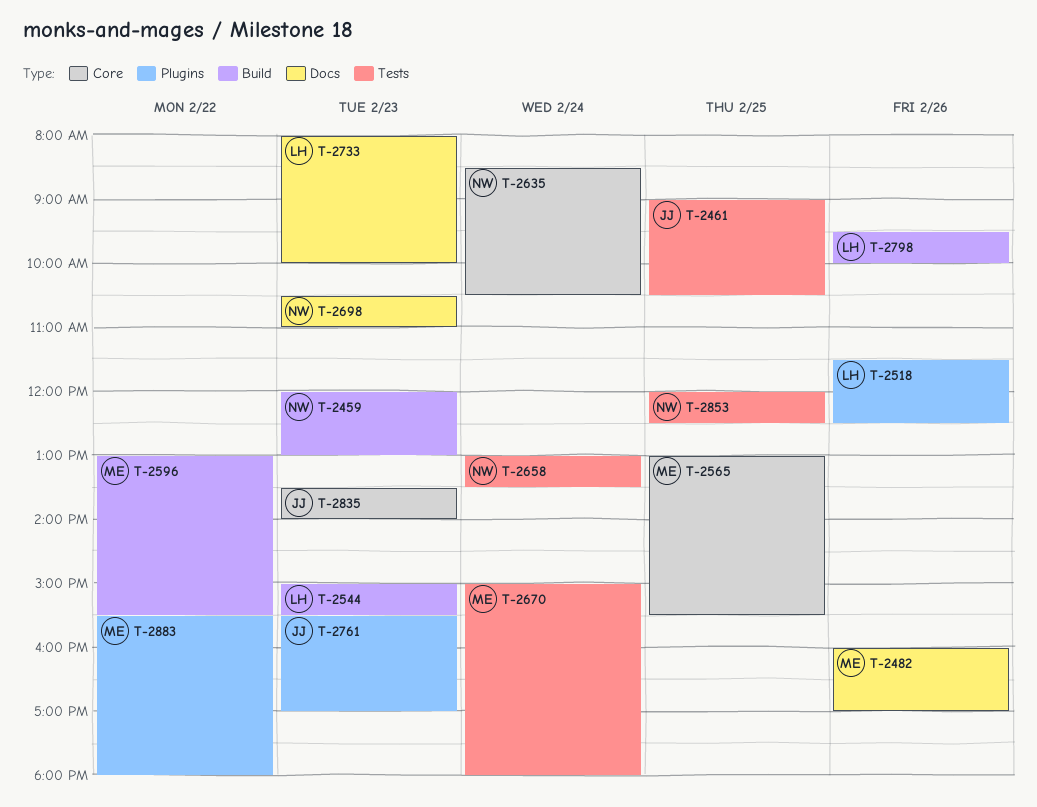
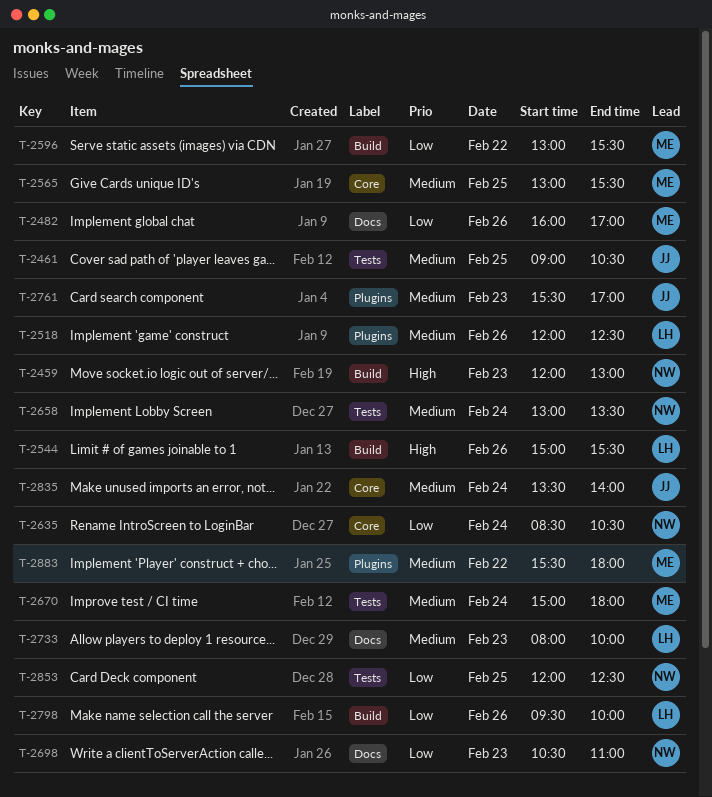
T-2518, begins: 11:30 -> 12:00
T-2544, day: Feb 23 -> Feb 26
T-2835, day: Feb 23 -> Feb 24

